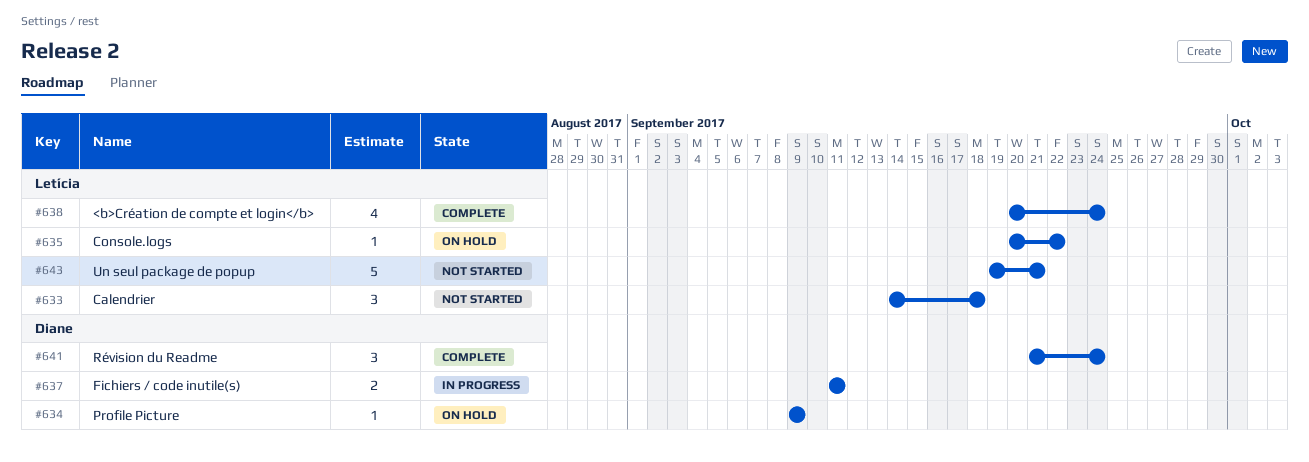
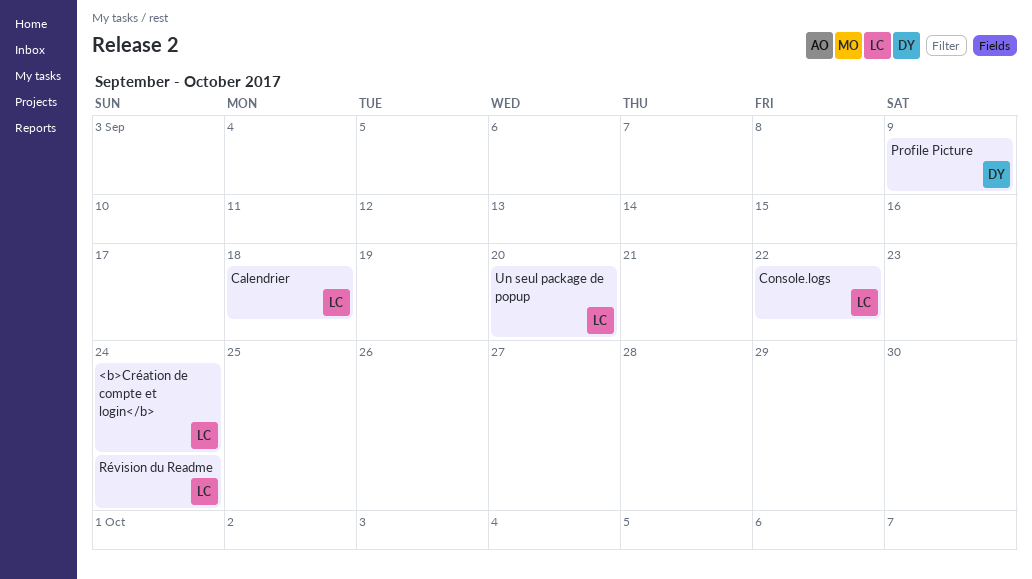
Fichiers / code inutile(s): present -> none
Révision du Readme, owner: Diane -> Letícia
Un seul package de popup, due: Sep 21 -> Sep 20

